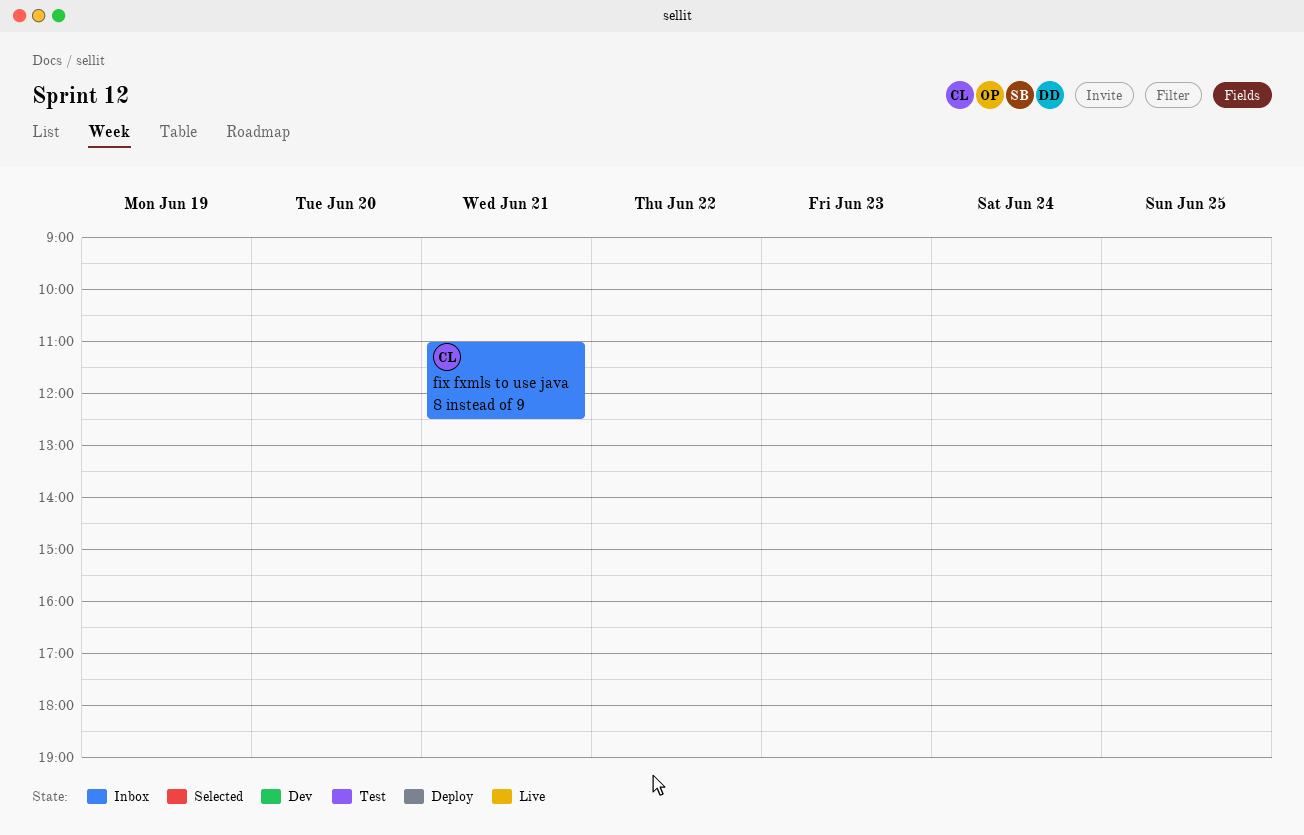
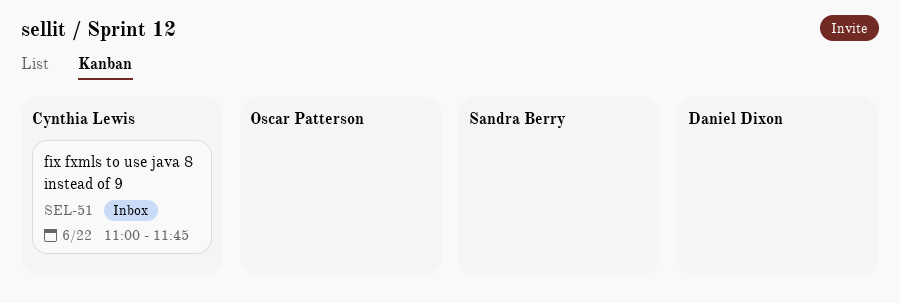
fix fxmls to use java 8 instead of 9, day: Jun 21 -> Jun 22
fix fxmls to use java 8 instead of 9, ends: 12:30 -> 11:45

